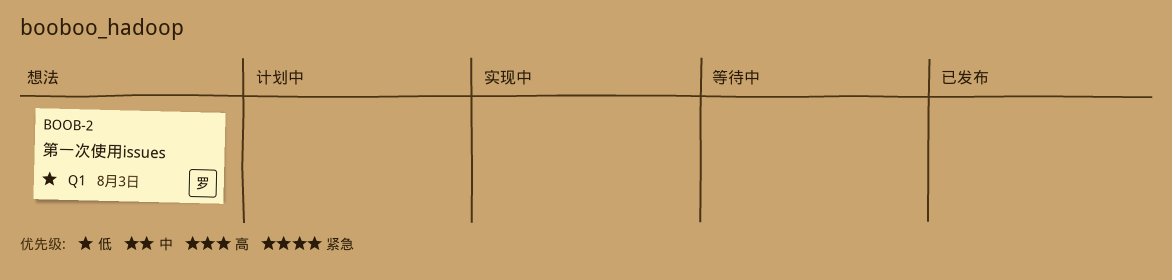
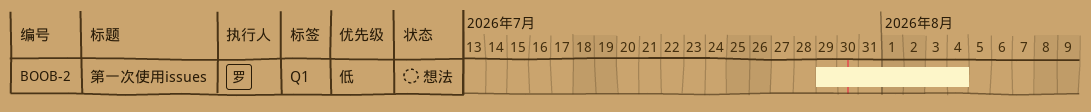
BOOB-2, due: Aug 3 -> Aug 4

